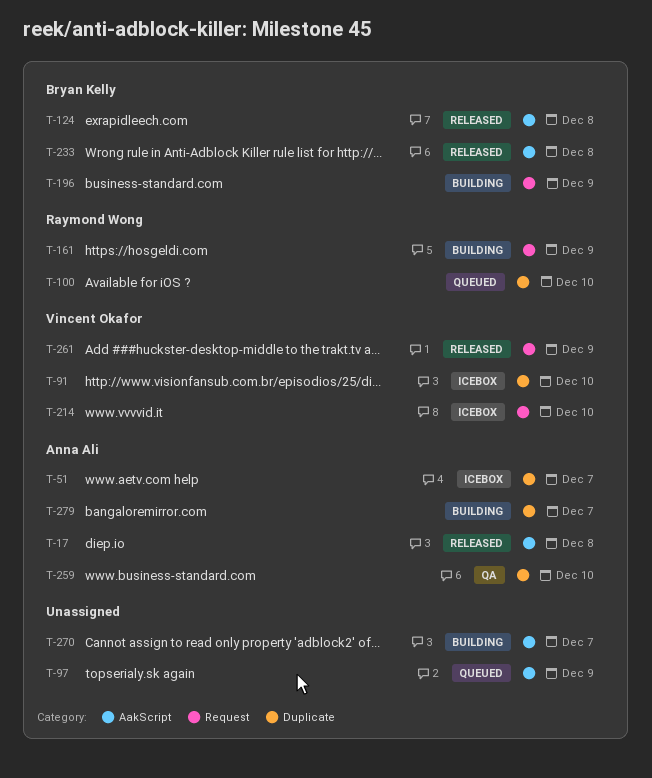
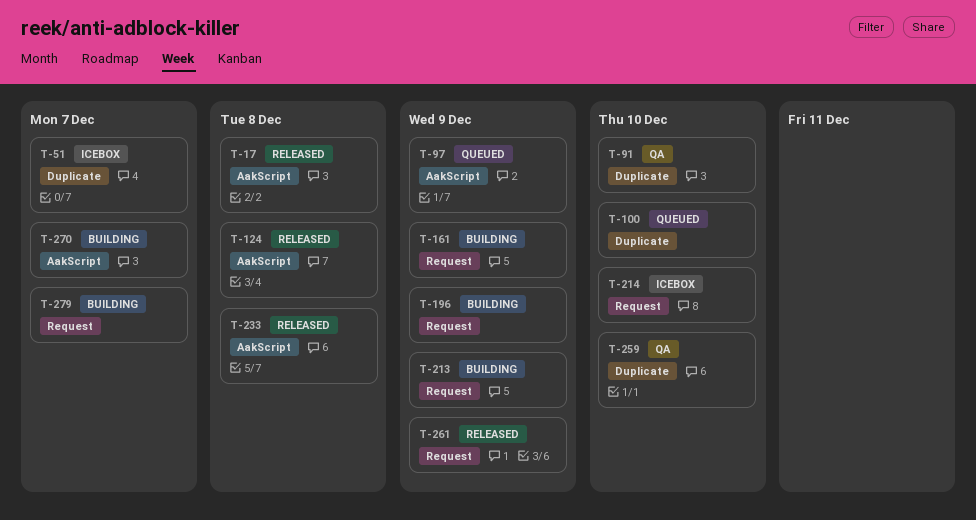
T-91, status: Icebox -> QA
T-213: none -> present
T-279, label: Duplicate -> Request

